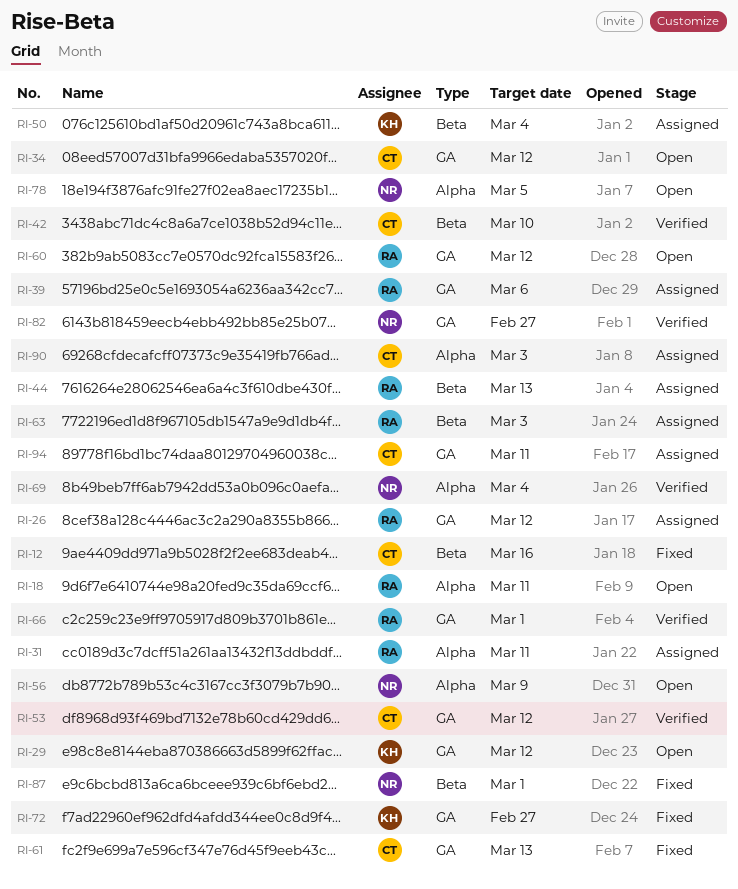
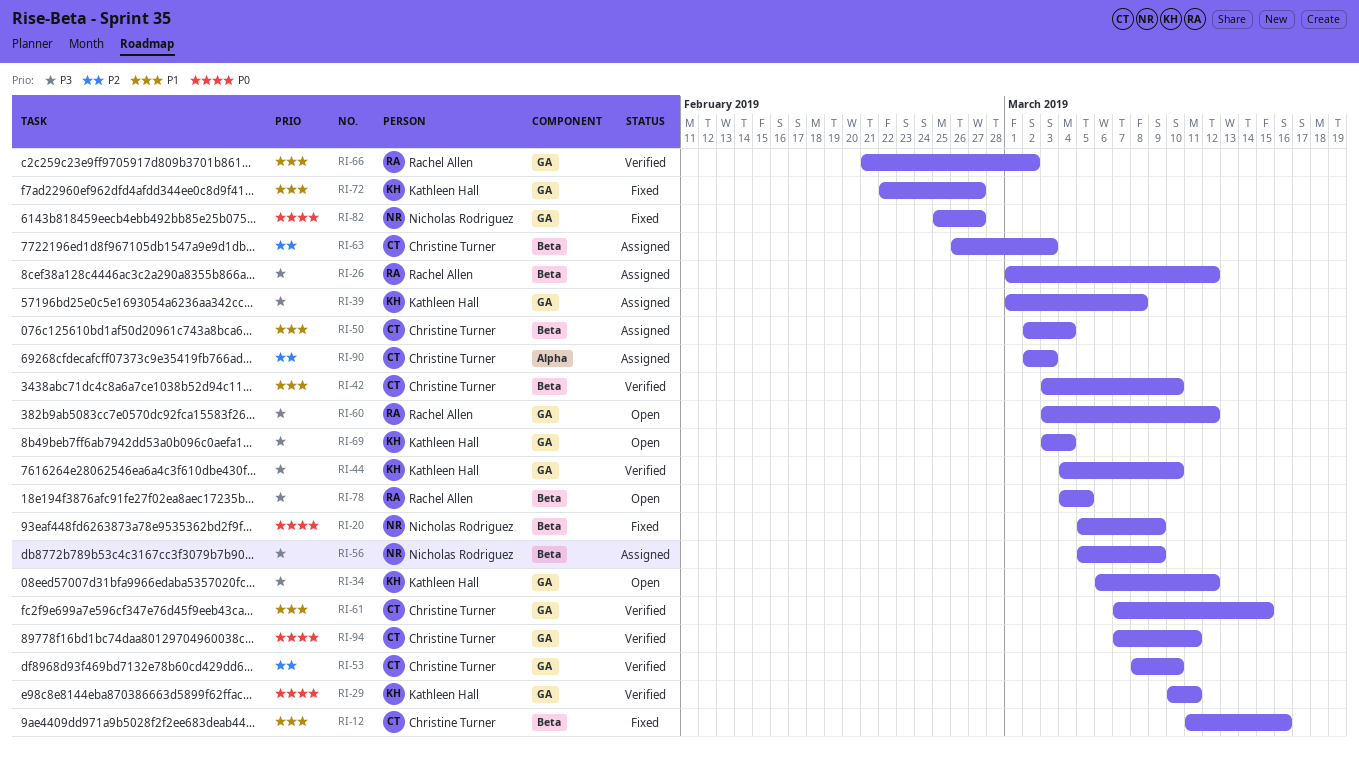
RI-18: present -> none
RI-20: none -> present
RI-26, label: GA -> Beta
RI-29, status: Open -> Verified
RI-29, due: Mar 12 -> Mar 11
RI-31: present -> none
RI-34, owner: Christine Turner -> Kathleen Hall
RI-39, owner: Rachel Allen -> Kathleen Hall
RI-39, due: Mar 6 -> Mar 8
RI-44, status: Assigned -> Verified
RI-44, owner: Rachel Allen -> Kathleen Hall
RI-44, label: Beta -> GA
RI-44, due: Mar 13 -> Mar 10
RI-50, owner: Kathleen Hall -> Christine Turner
RI-53, due: Mar 12 -> Mar 10
RI-56, status: Open -> Assigned
RI-56, label: Alpha -> Beta
RI-61, status: Fixed -> Verified
RI-61, due: Mar 13 -> Mar 15
RI-63, owner: Rachel Allen -> Christine Turner
RI-66, due: Mar 1 -> Mar 2
RI-69, status: Verified -> Open
RI-69, owner: Nicholas Rodriguez -> Kathleen Hall
RI-69, label: Alpha -> GA
RI-78, owner: Nicholas Rodriguez -> Rachel Allen
RI-78, label: Alpha -> Beta
RI-82, status: Verified -> Fixed
RI-87: present -> none
RI-94, status: Assigned -> Verified

